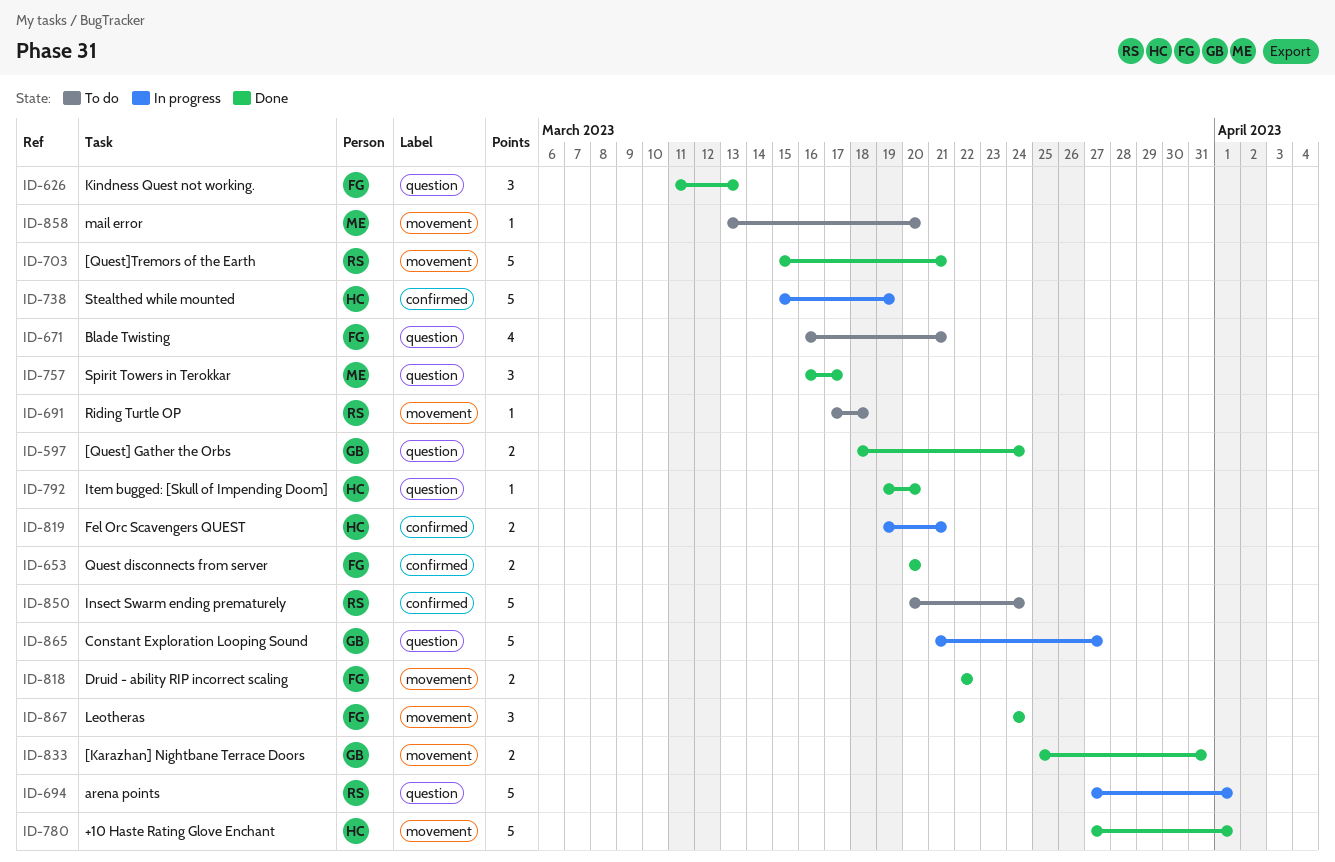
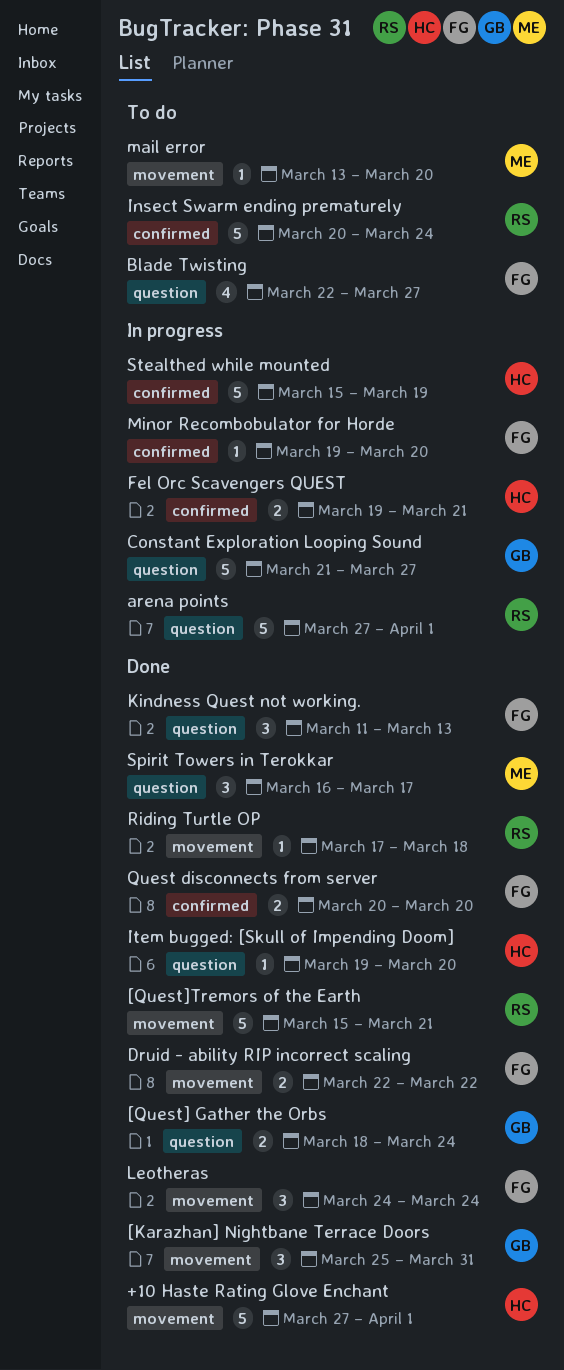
[Karazhan] Nightbane Terrace Doors, estimate: 2 -> 3
Blade Twisting, start: Mar 16 -> Mar 22
Blade Twisting, due: Mar 21 -> Mar 27
Minor Recombobulator for Horde: none -> present
Riding Turtle OP, status: To do -> Done

